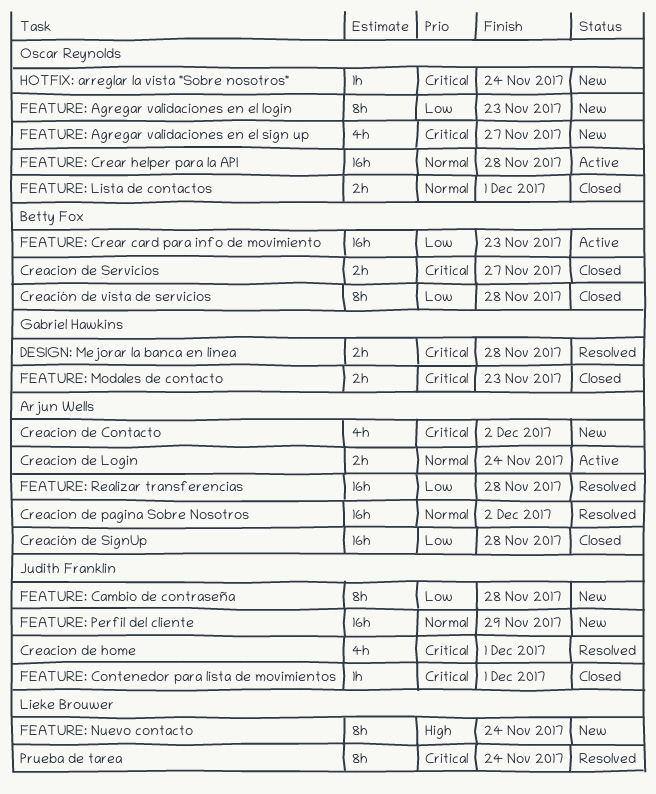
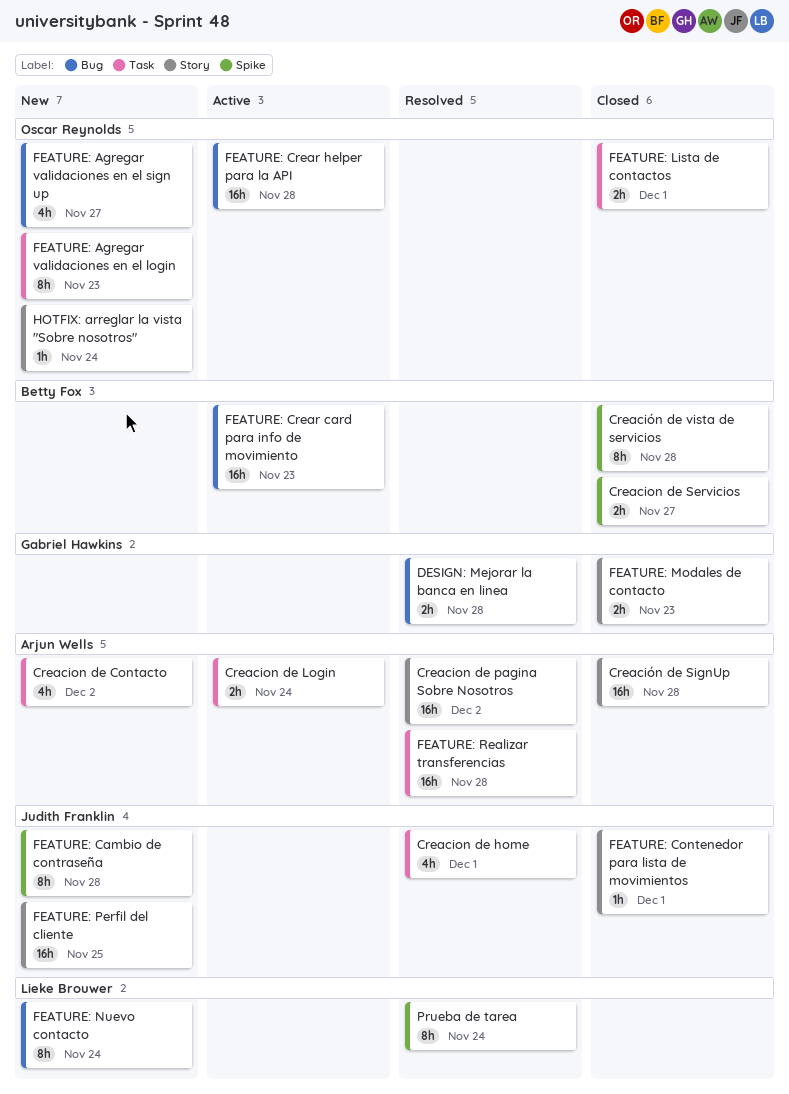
FEATURE: Perfil del cliente, due: Nov 29 -> Nov 25

